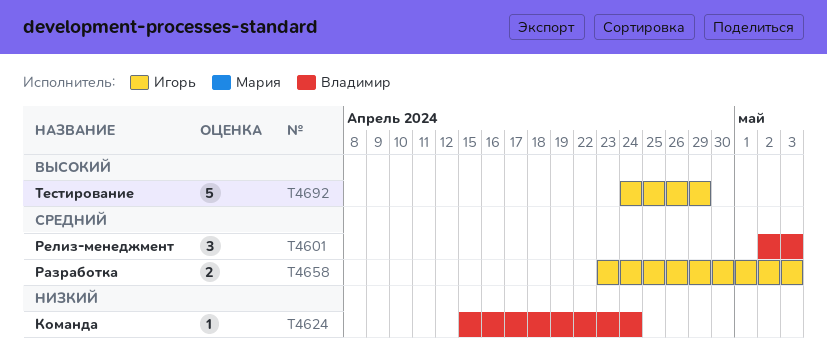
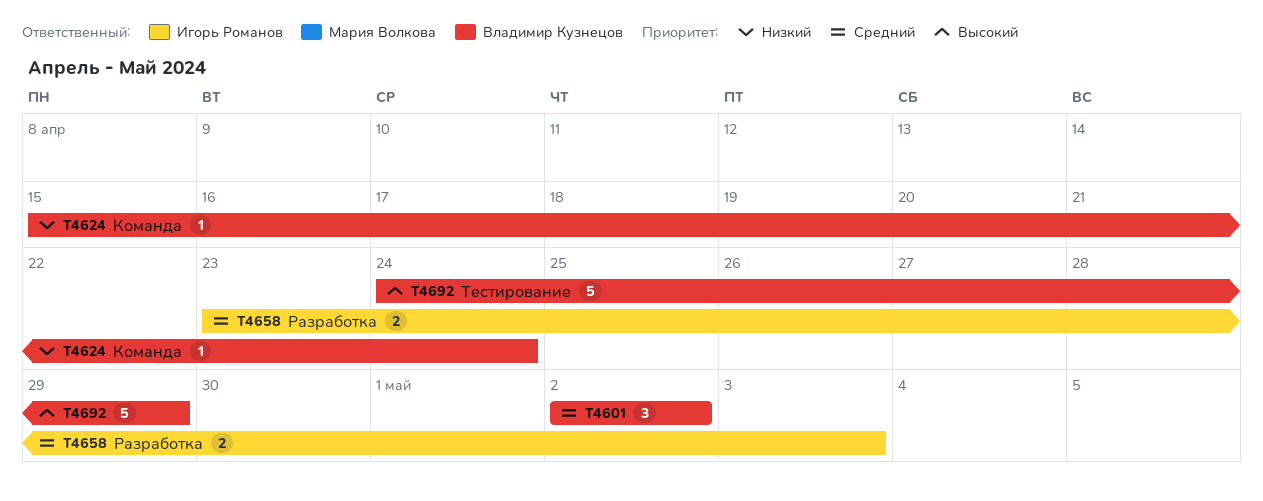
T4601, due: May 3 -> May 2
T4692, owner: Игорь Романов -> Владимир Кузнецов

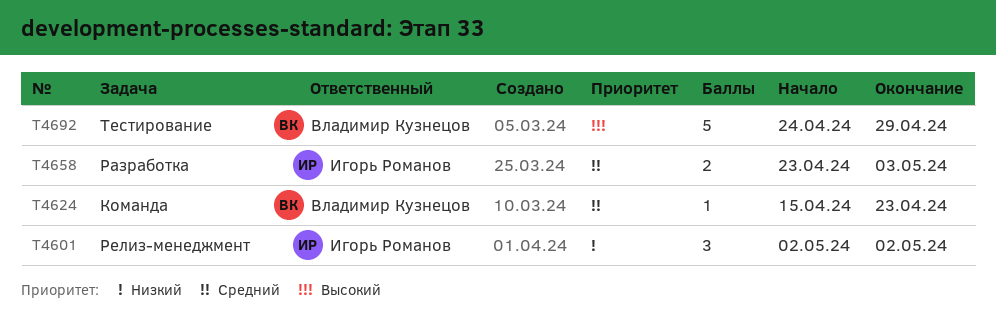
T4601, owner: Владимир Кузнецов -> Игорь Романов
T4601, priority: Средний -> Низкий
T4624, priority: Низкий -> Средний
T4624, due: Apr 24 -> Apr 23

